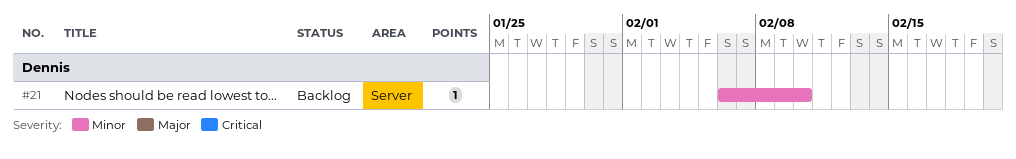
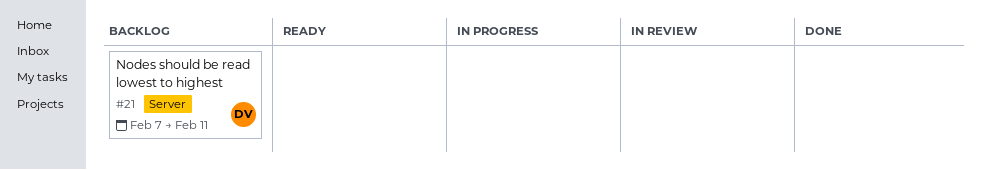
#21, start: Feb 6 -> Feb 7
#21, due: Feb 10 -> Feb 11

